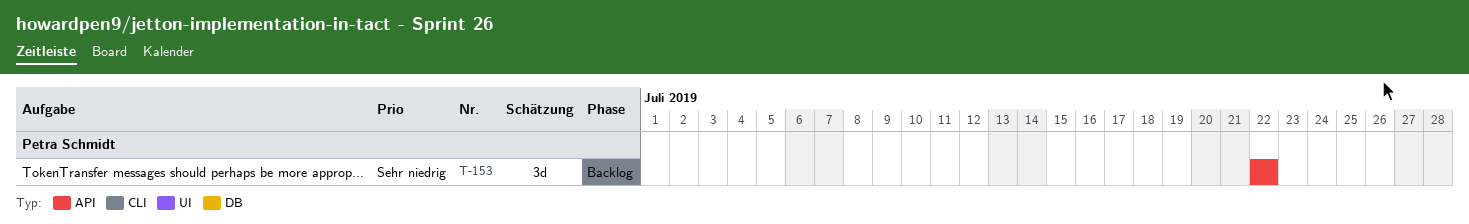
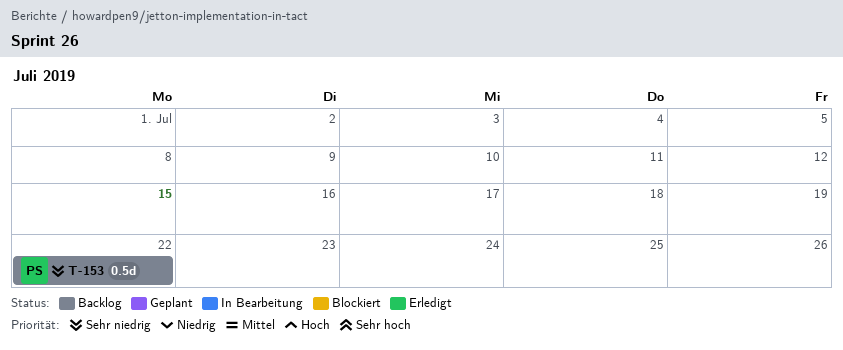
T-153, estimate: 3d -> 0.5d

